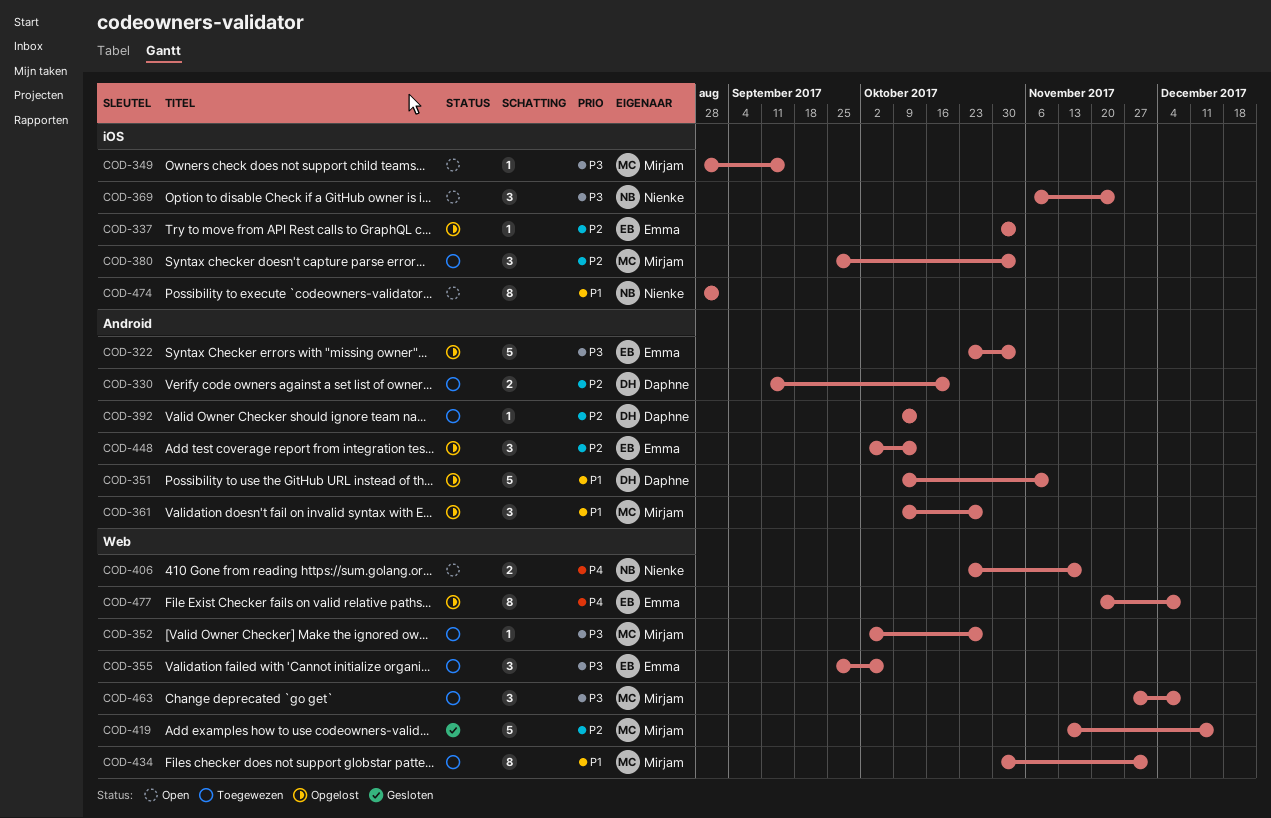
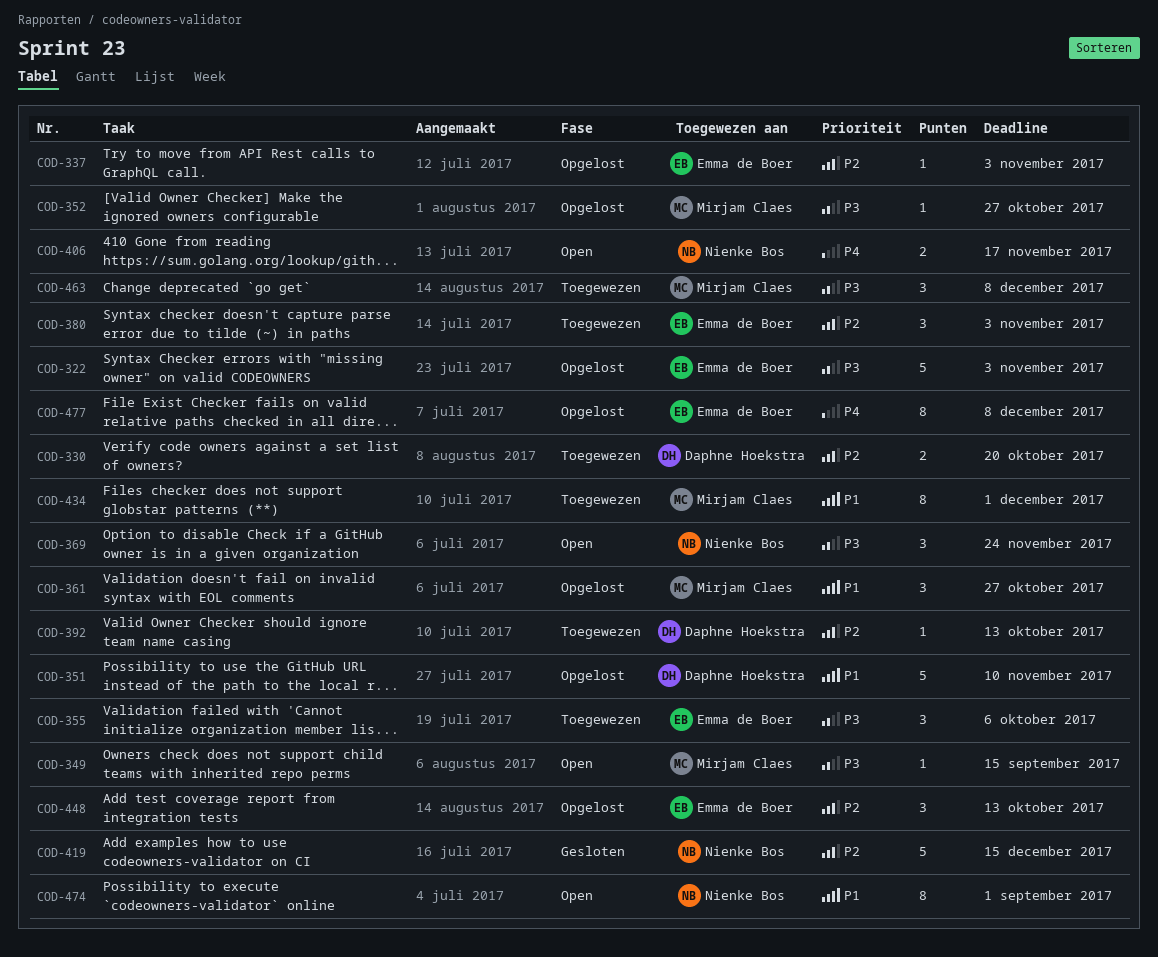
COD-352, status: Toegewezen -> Opgelost
COD-380, owner: Mirjam Claes -> Emma de Boer
COD-419, owner: Mirjam Claes -> Nienke Bos

